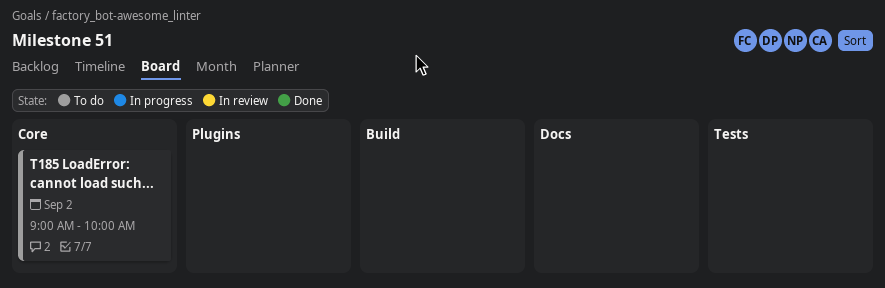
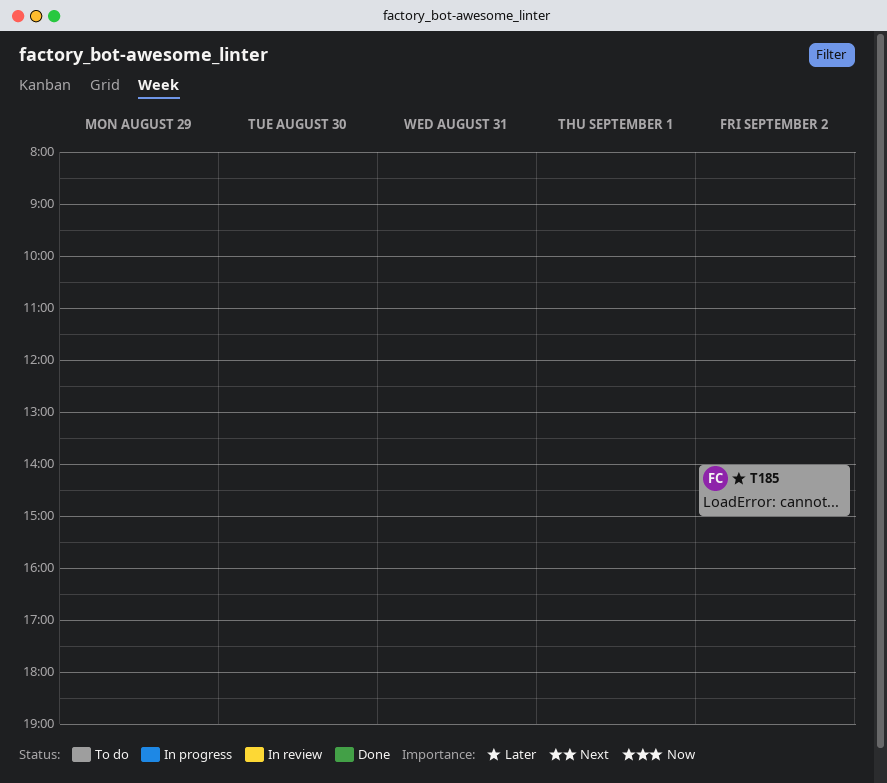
T185, begins: 09:00 -> 14:00
T185, ends: 10:00 -> 15:00

